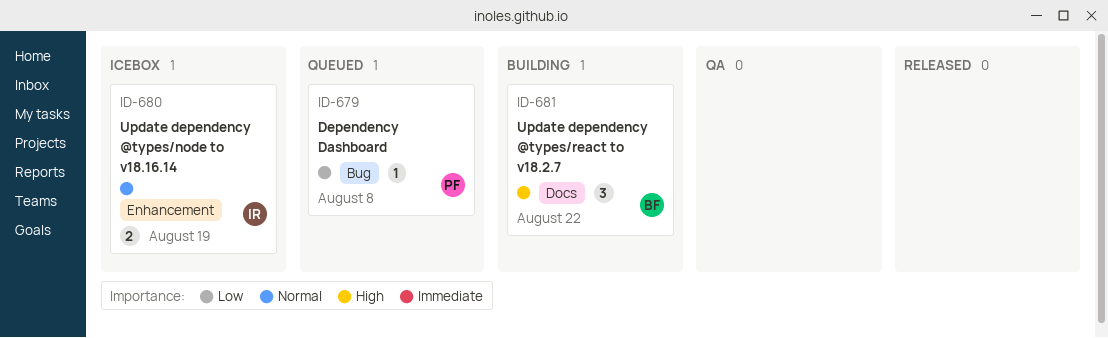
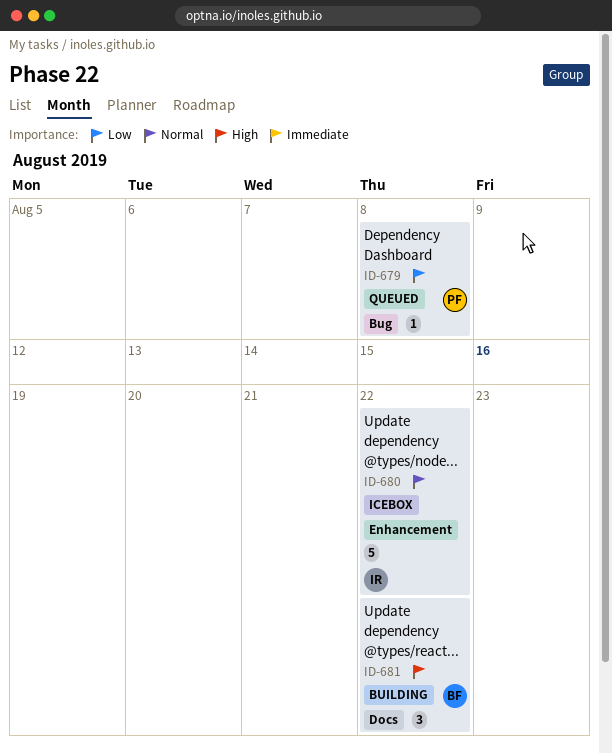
ID-680, estimate: 2 -> 5
ID-680, due: Aug 19 -> Aug 22

